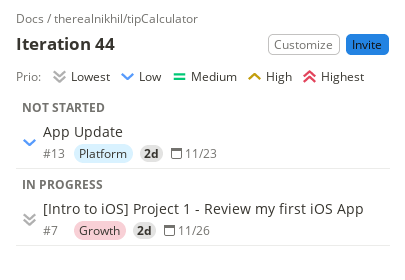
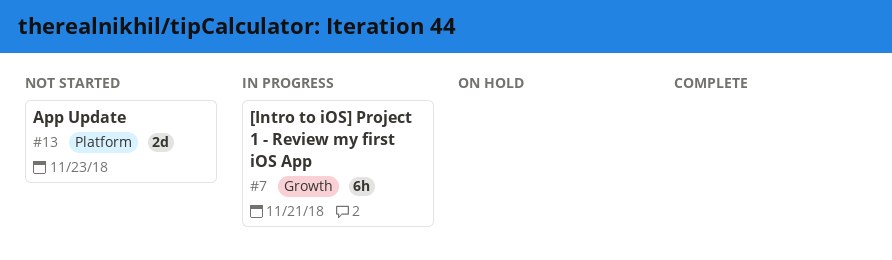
#7, estimate: 2d -> 6h
#7, due: Nov 26 -> Nov 21

